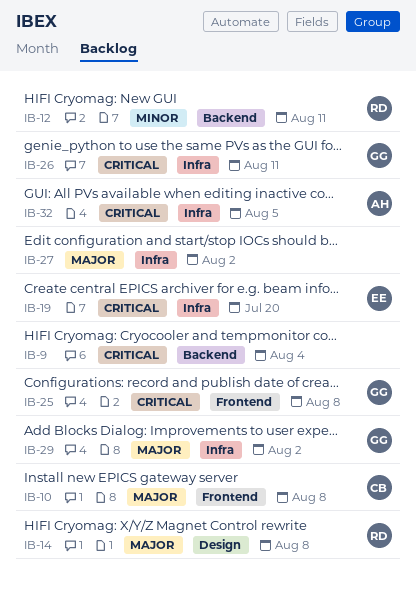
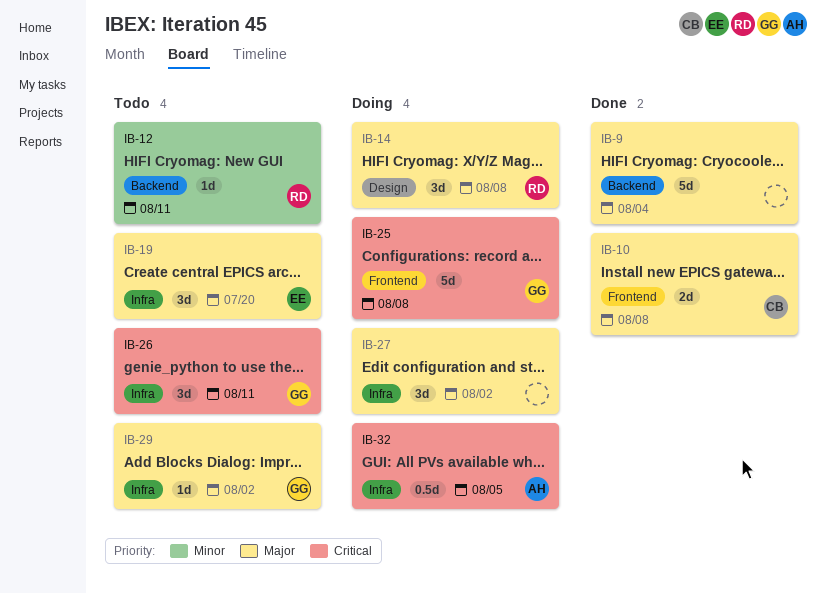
IB-9, priority: Critical -> Major
IB-19, priority: Critical -> Major

